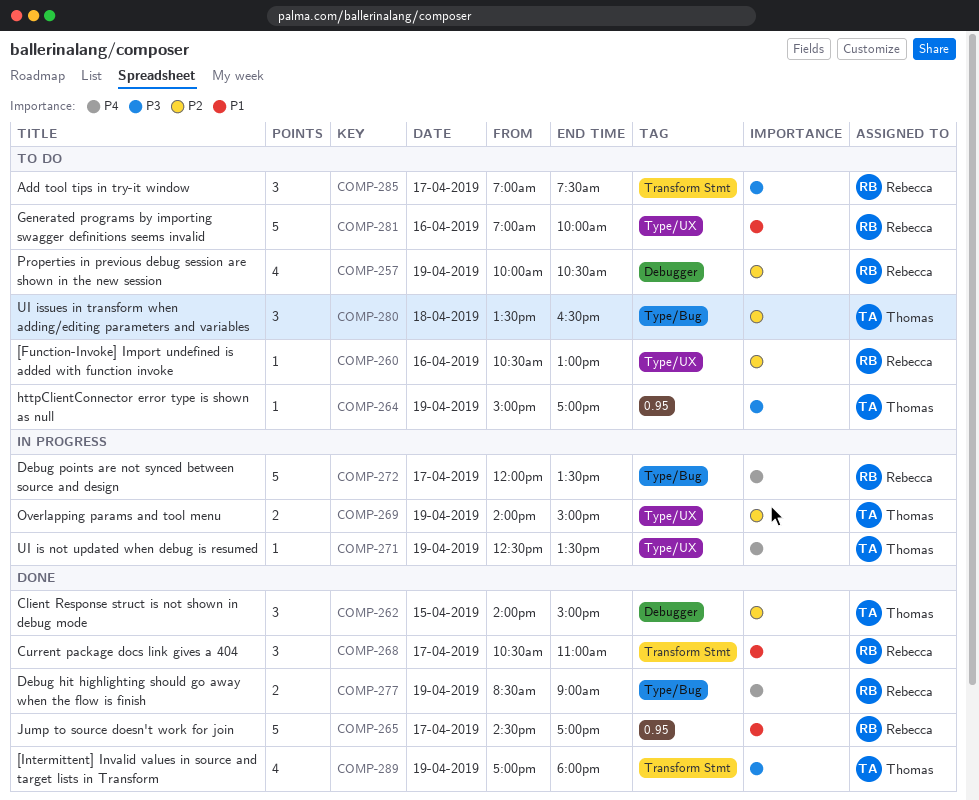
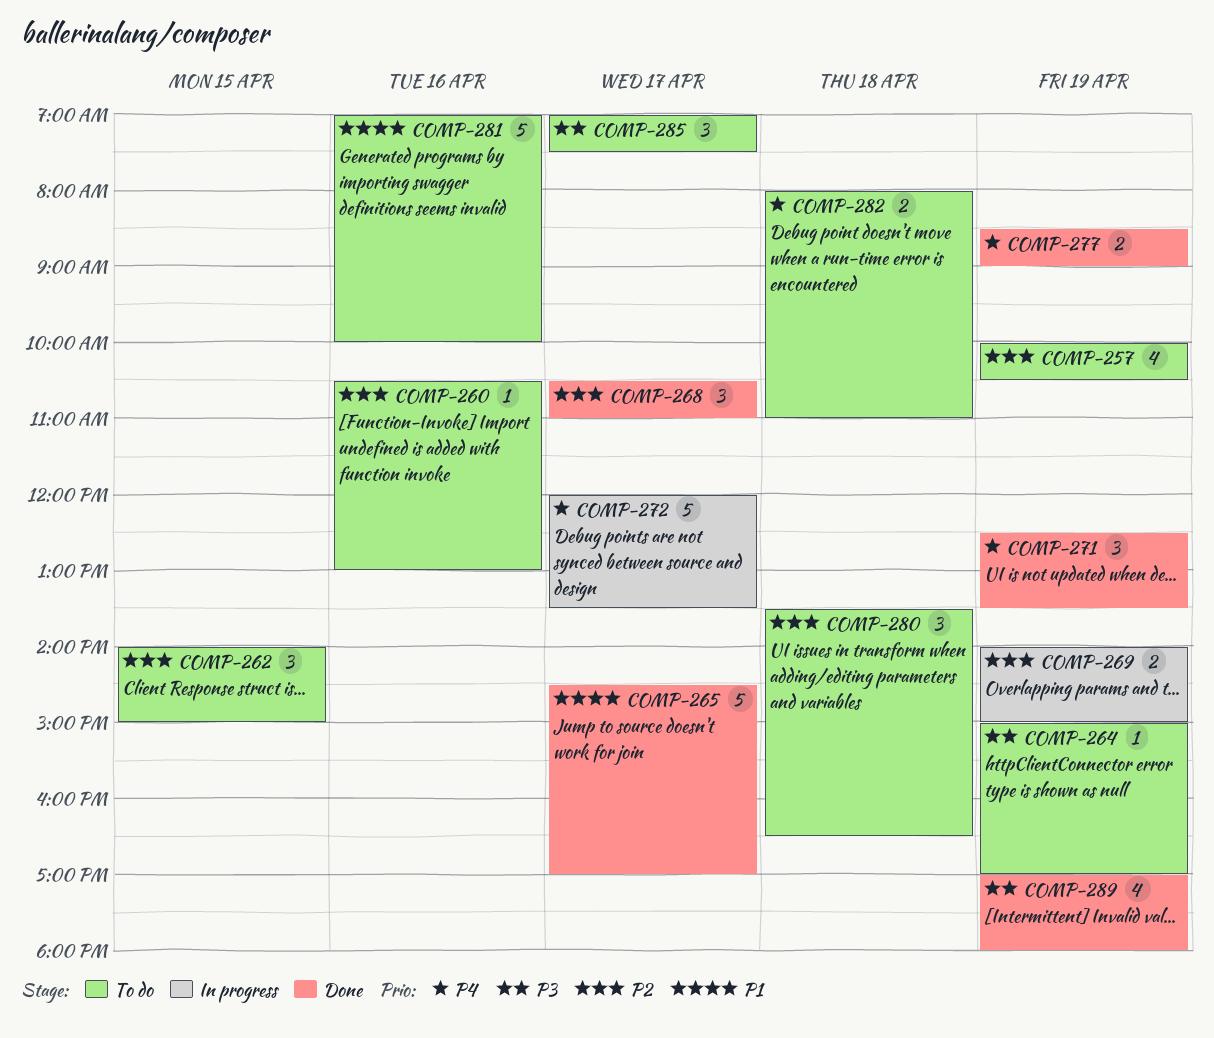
COMP-262, status: Done -> To do
COMP-268, priority: P1 -> P2
COMP-271, status: In progress -> Done
COMP-271, estimate: 1 -> 3
COMP-282: none -> present

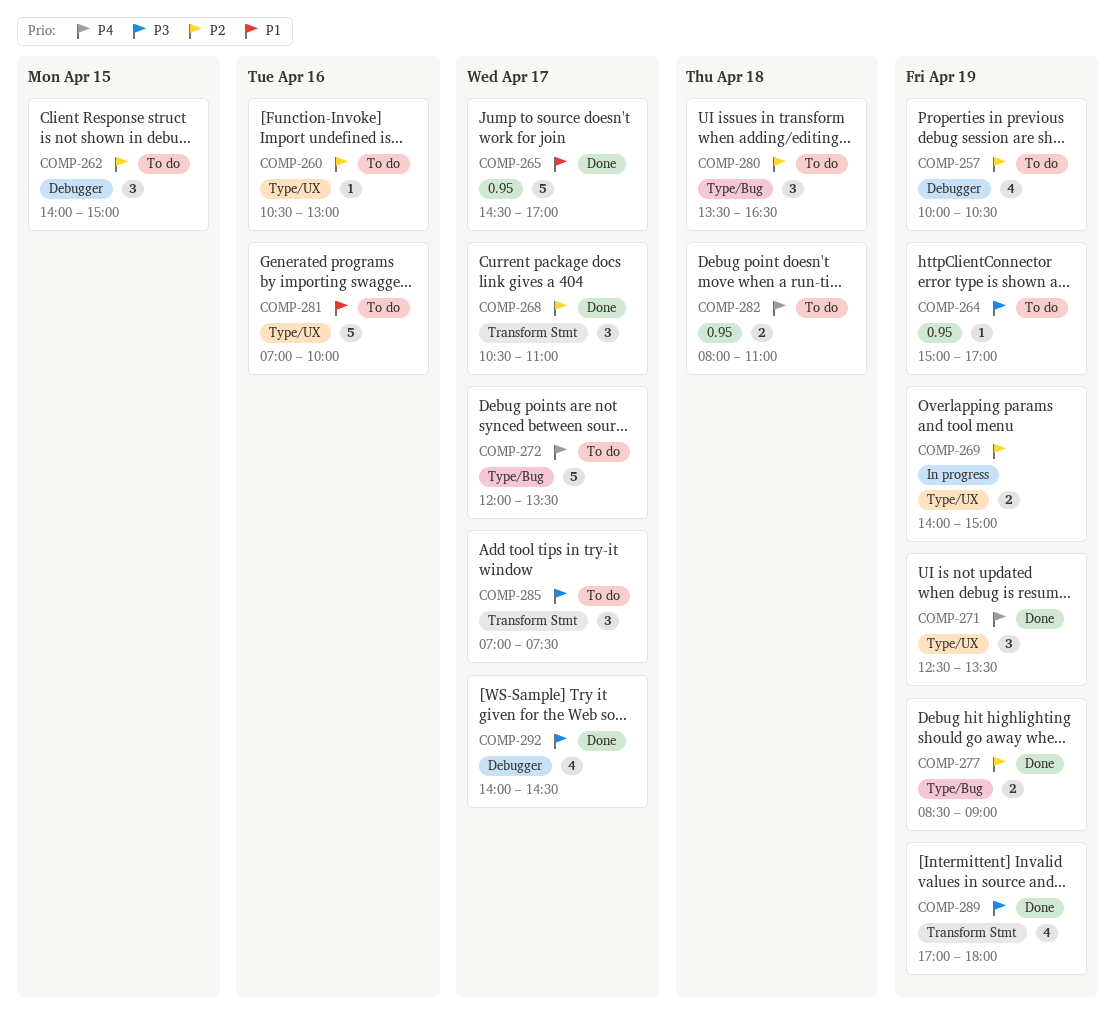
COMP-272, status: In progress -> To do
COMP-277, priority: P4 -> P2
COMP-292: none -> present

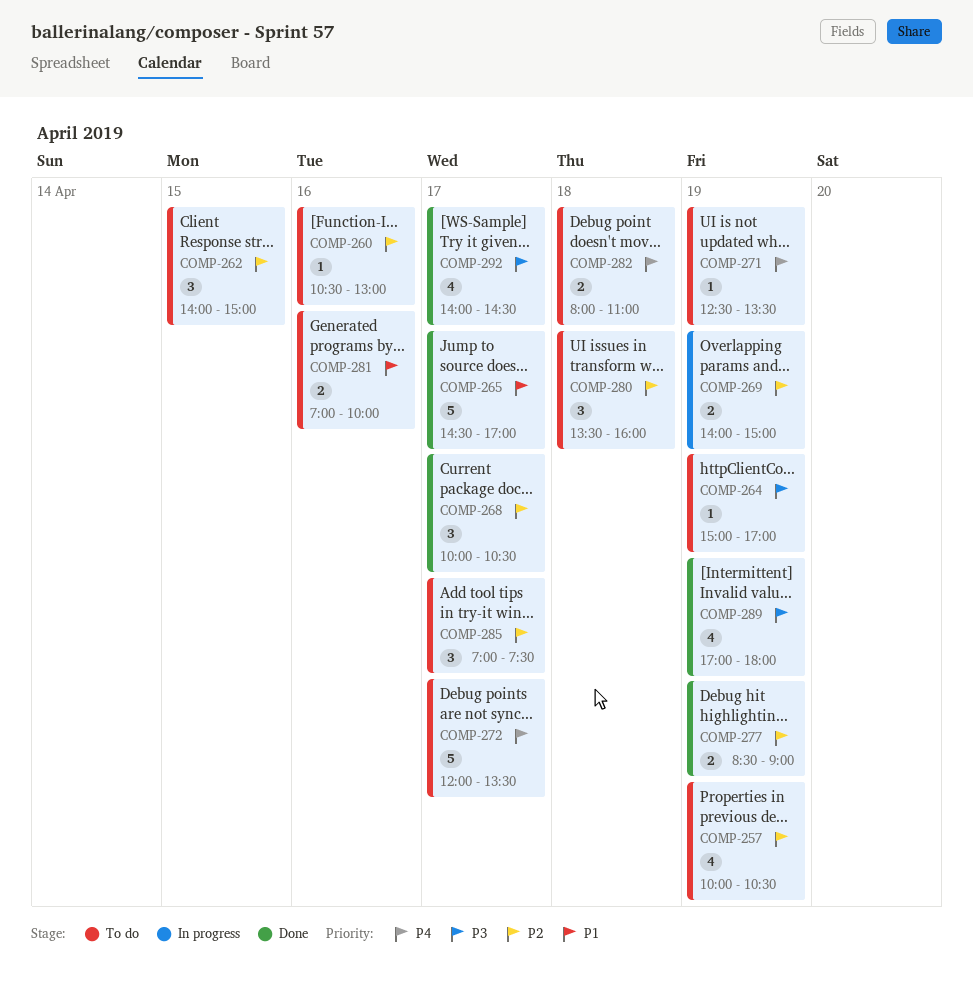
COMP-268, begins: 10:30 -> 10:00
COMP-268, ends: 11:00 -> 10:30
COMP-271, status: Done -> To do
COMP-271, estimate: 3 -> 1
COMP-280, ends: 16:30 -> 16:00
COMP-281, estimate: 5 -> 2
COMP-285, priority: P3 -> P2

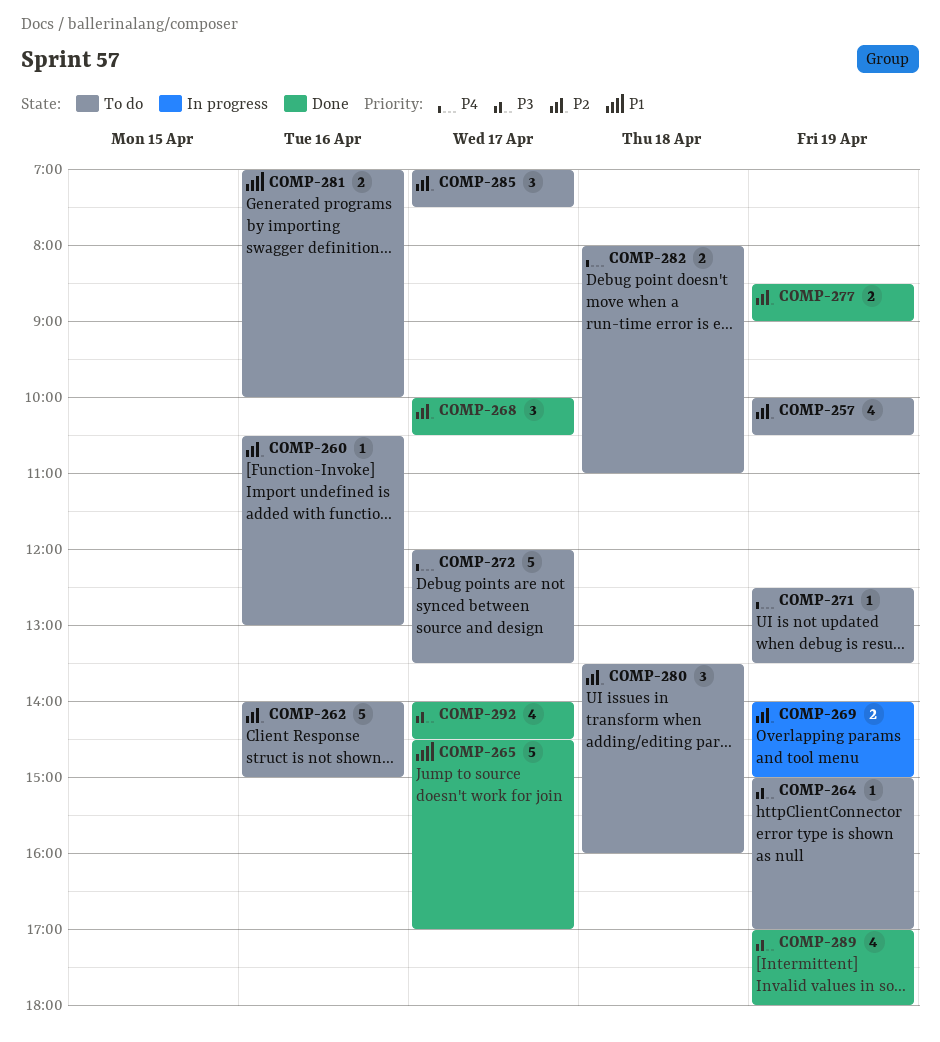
COMP-262, estimate: 3 -> 5
COMP-262, day: Apr 15 -> Apr 16

